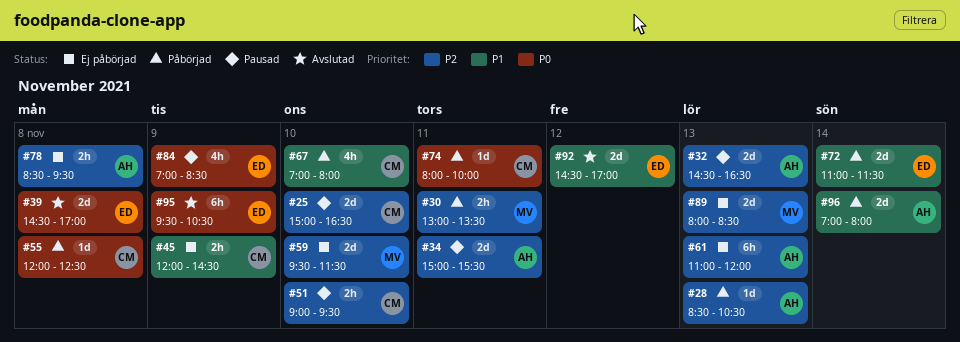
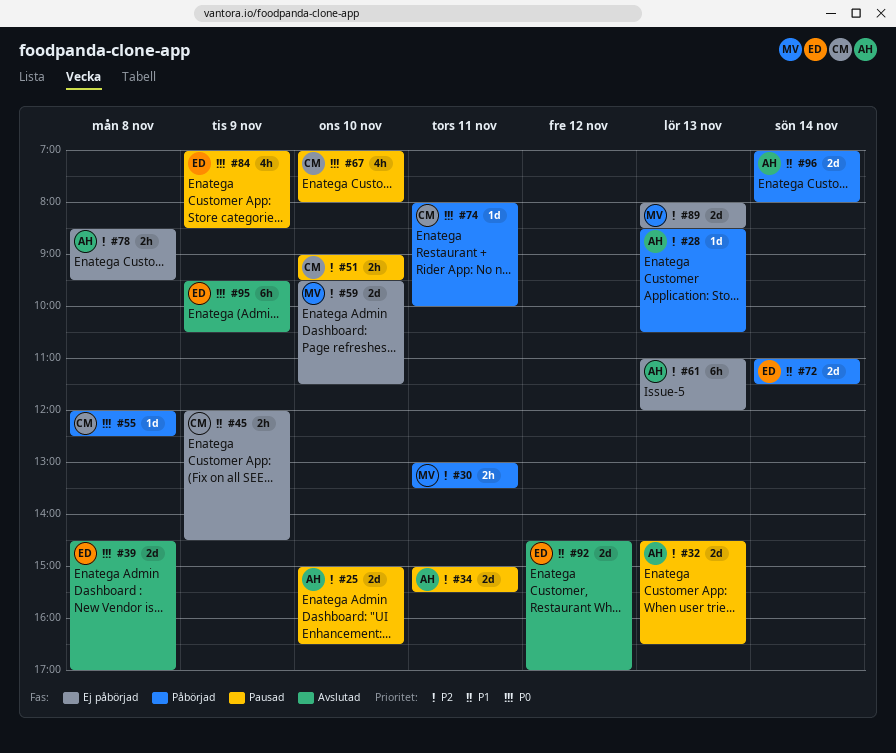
#25, owner: CM -> AH
#67, status: Påbörjad -> Pausad
#67, priority: P1 -> P0

